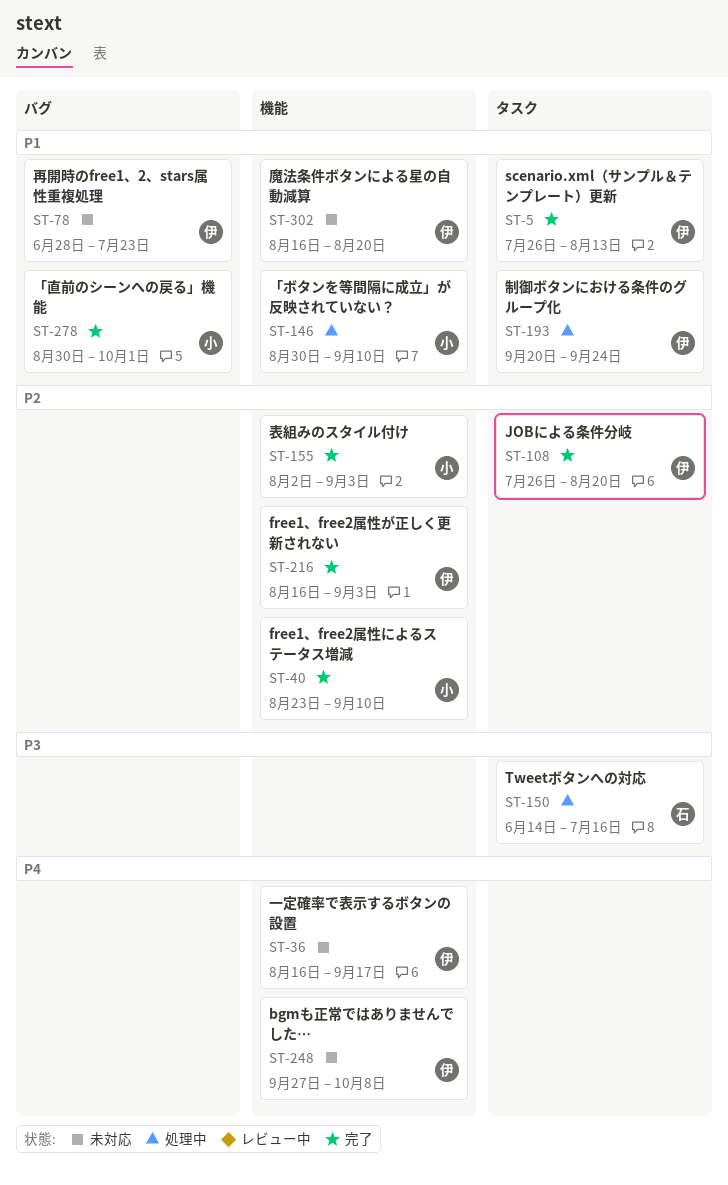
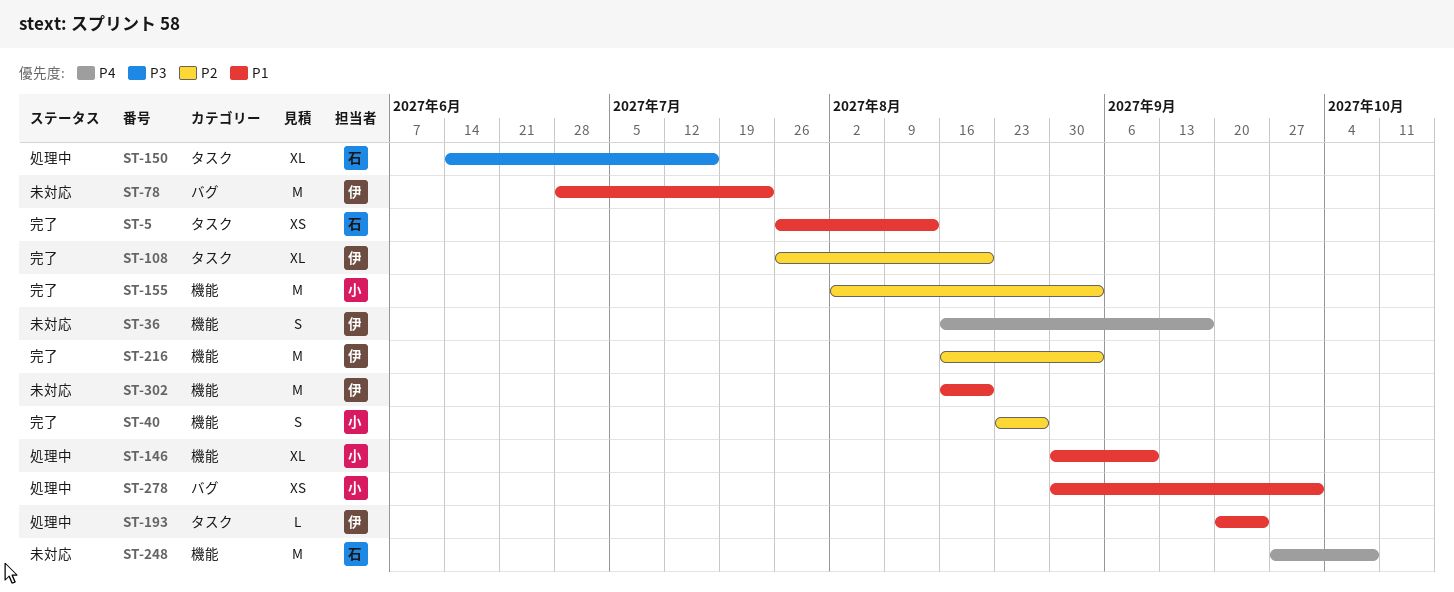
ST-5, owner: 伊 -> 石
ST-40, due: Sep 10 -> Aug 27
ST-248, owner: 伊 -> 石
ST-278, status: 完了 -> 処理中

